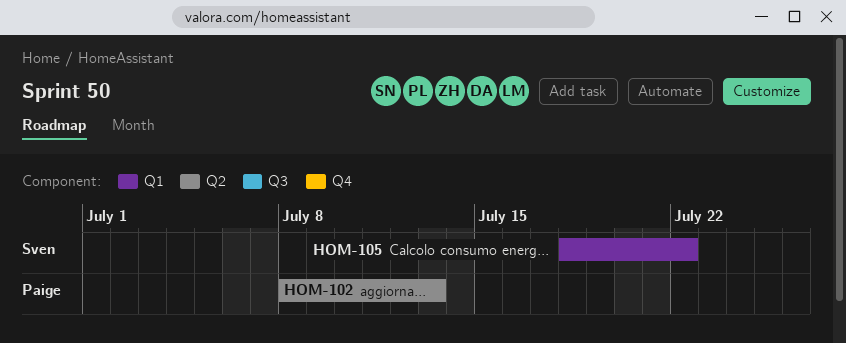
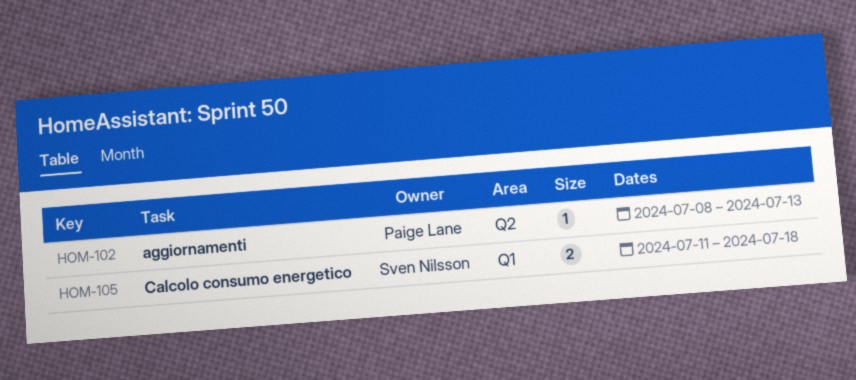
HOM-105, start: Jul 18 -> Jul 11
HOM-105, due: Jul 22 -> Jul 18

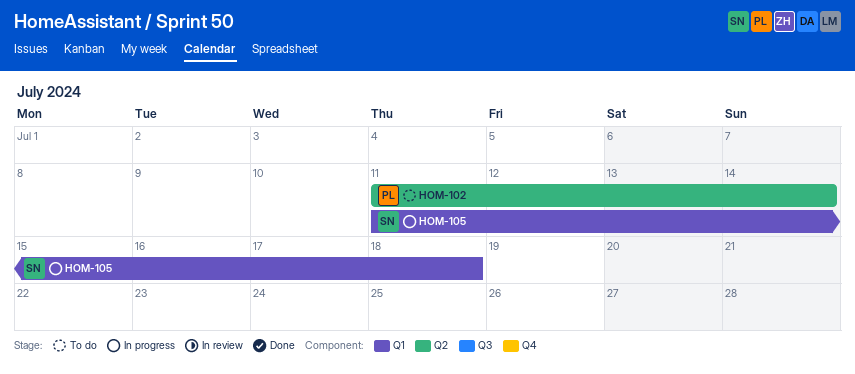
HOM-102, start: Jul 8 -> Jul 11
HOM-102, due: Jul 13 -> Jul 14

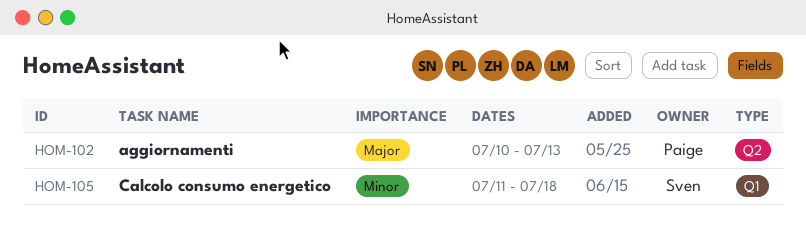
HOM-102, start: Jul 11 -> Jul 10
HOM-102, due: Jul 14 -> Jul 13

